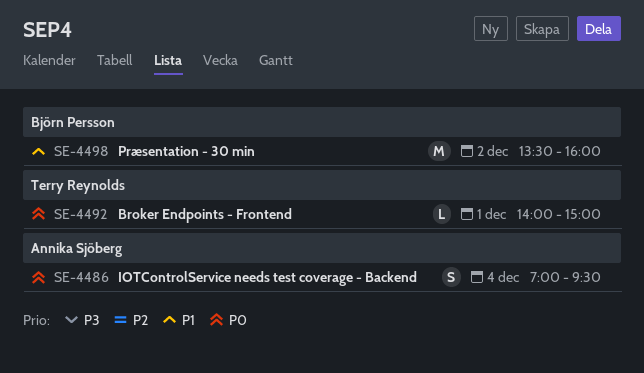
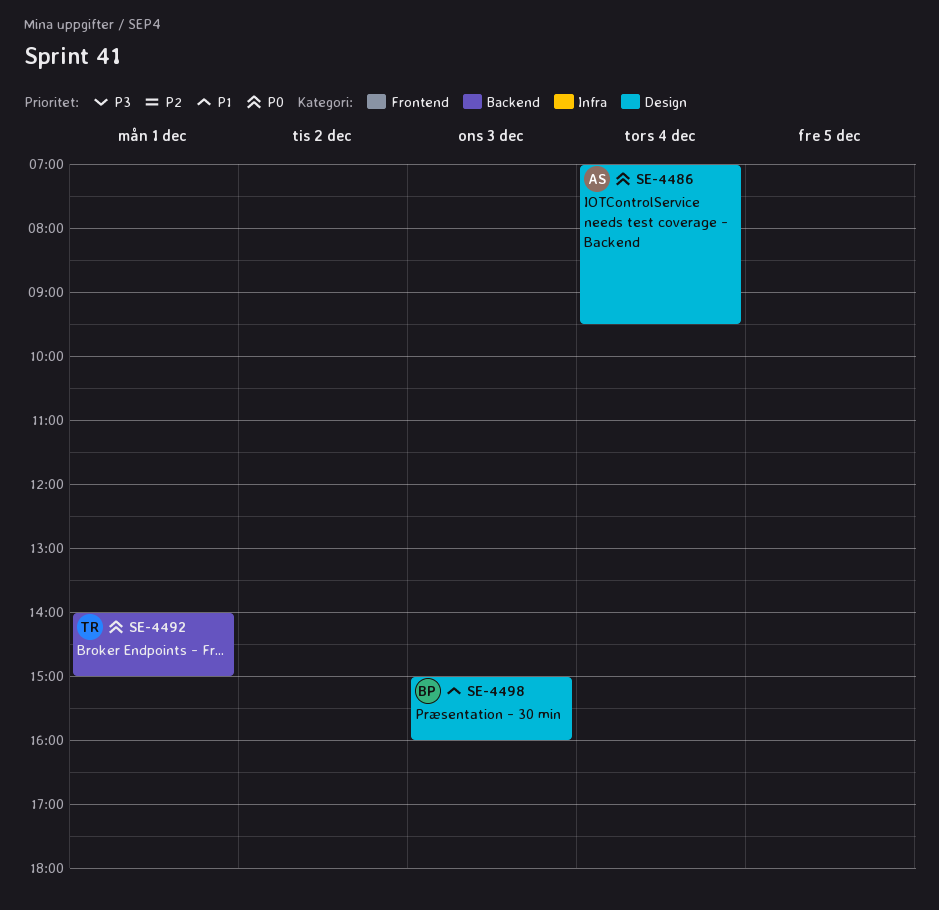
SE-4498, day: Dec 2 -> Dec 3
SE-4498, begins: 13:30 -> 15:00

